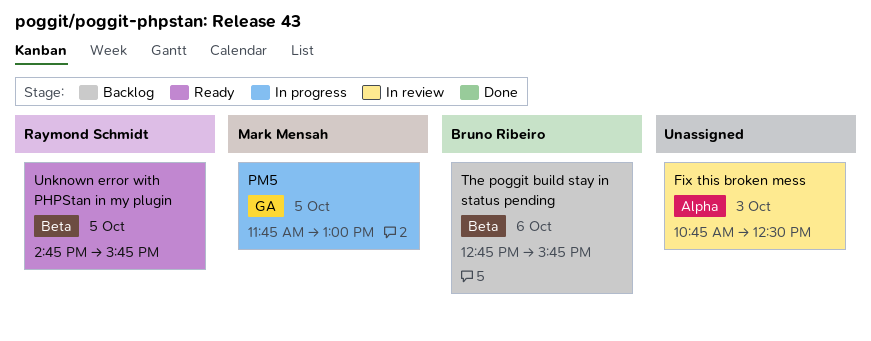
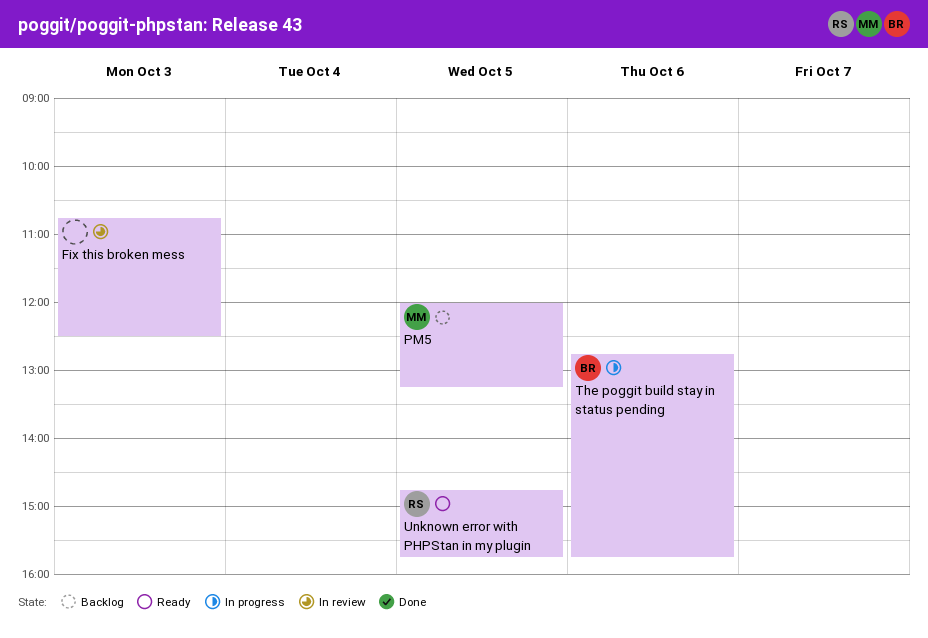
PM5, status: In progress -> Backlog
PM5, begins: 11:45 -> 12:00
PM5, ends: 13:00 -> 13:15
The poggit build stay in status pending, status: Backlog -> In progress

